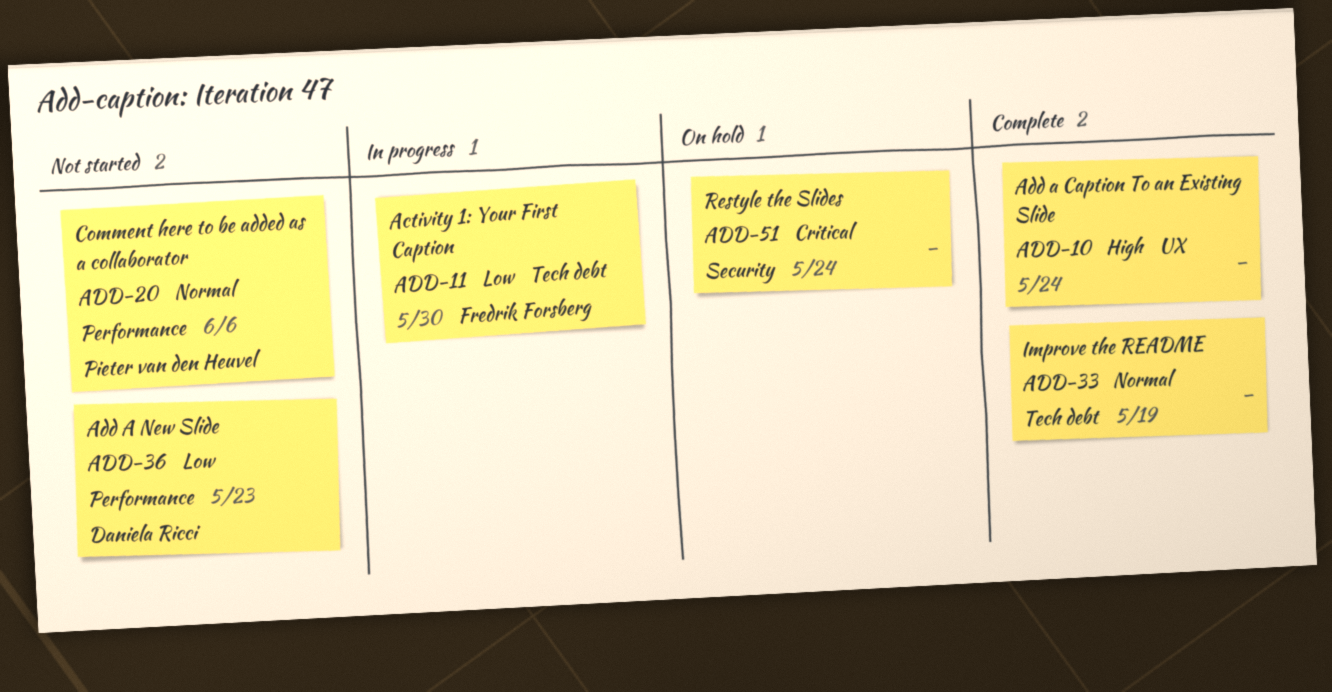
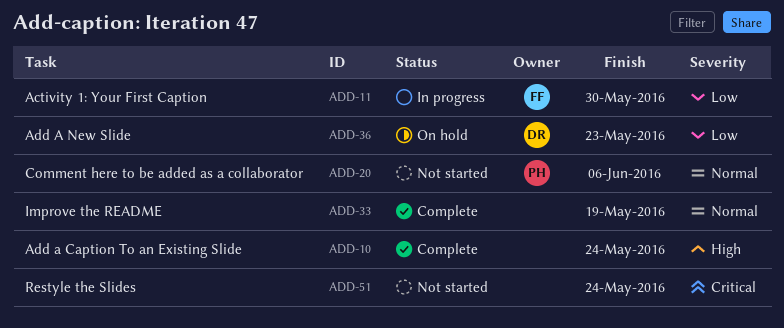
ADD-36, status: Not started -> On hold
ADD-51, status: On hold -> Not started

